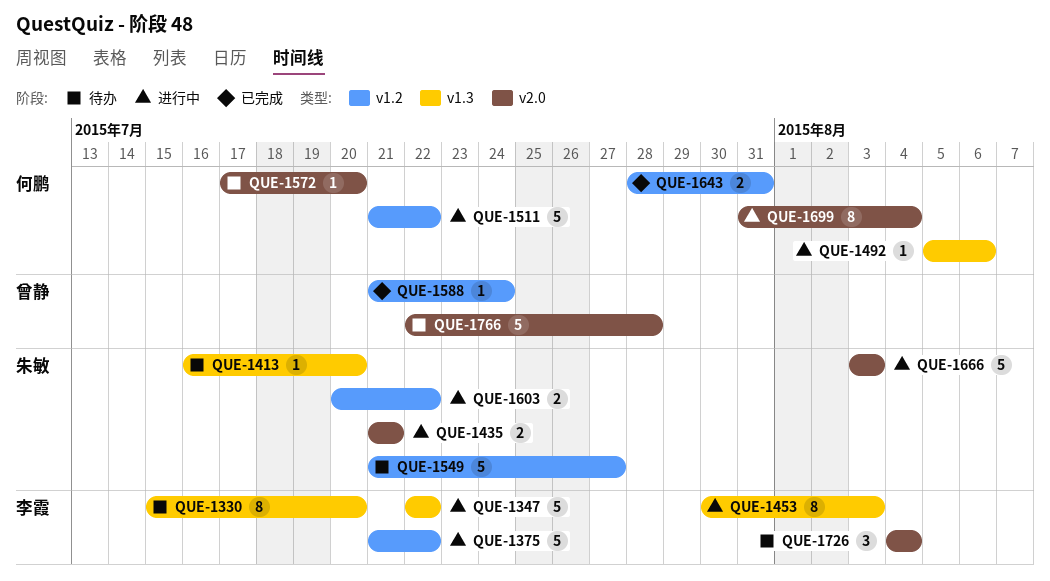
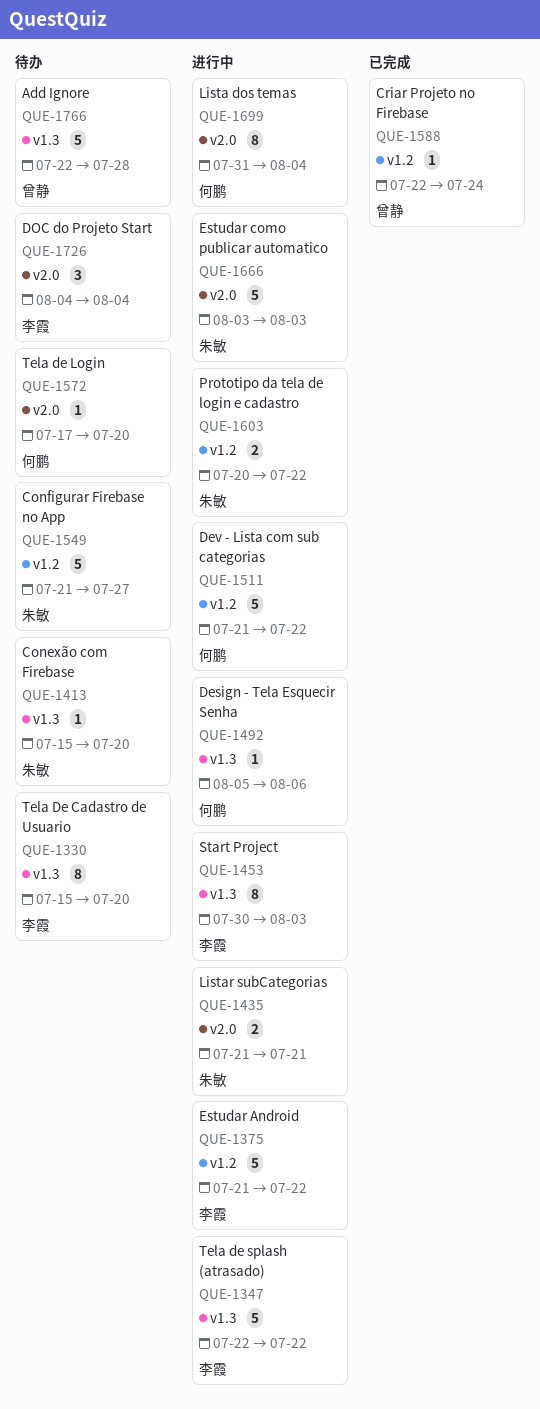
QUE-1413, start: Jul 16 -> Jul 15
QUE-1588, start: Jul 21 -> Jul 22
QUE-1643: present -> none
QUE-1766, label: v2.0 -> v1.3

